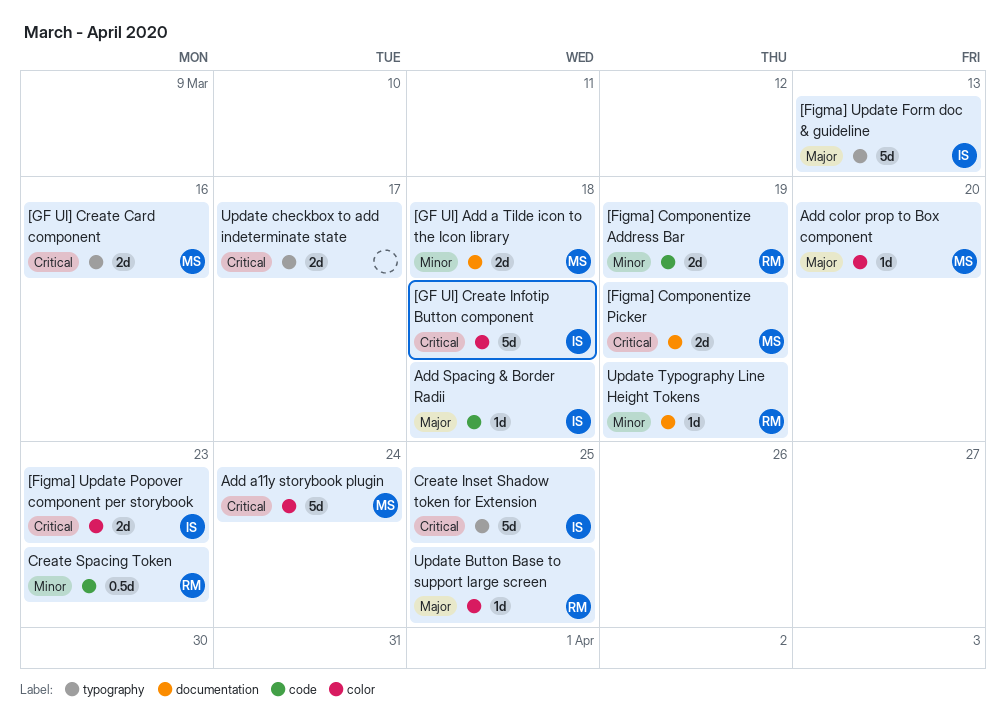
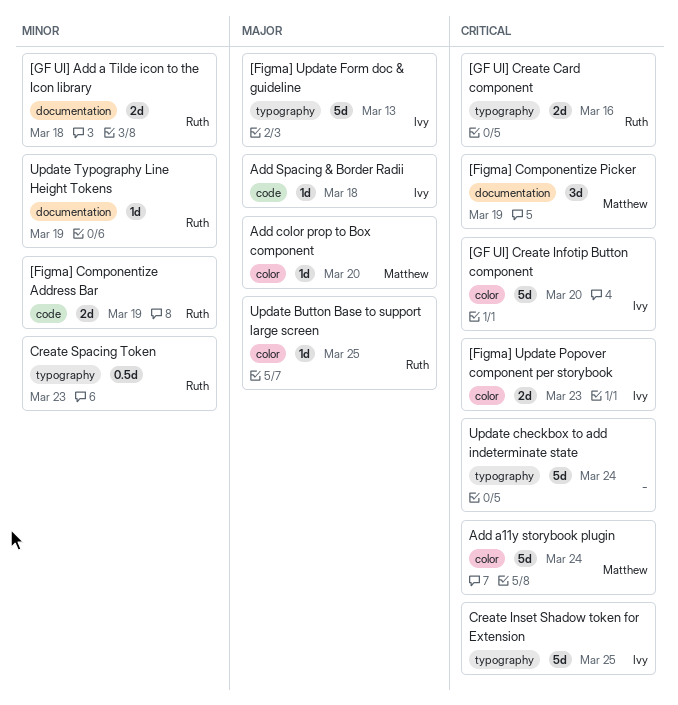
[Figma] Componentize Picker, estimate: 2d -> 3d
[GF UI] Add a Tilde icon to the Icon library, owner: Matthew -> Ruth
[GF UI] Create Card component, owner: Matthew -> Ruth
[GF UI] Create Infotip Button component, due: Mar 18 -> Mar 20
Create Spacing Token, label: code -> typography
Update checkbox to add indeterminate state, estimate: 2d -> 5d
Update checkbox to add indeterminate state, due: Mar 17 -> Mar 24

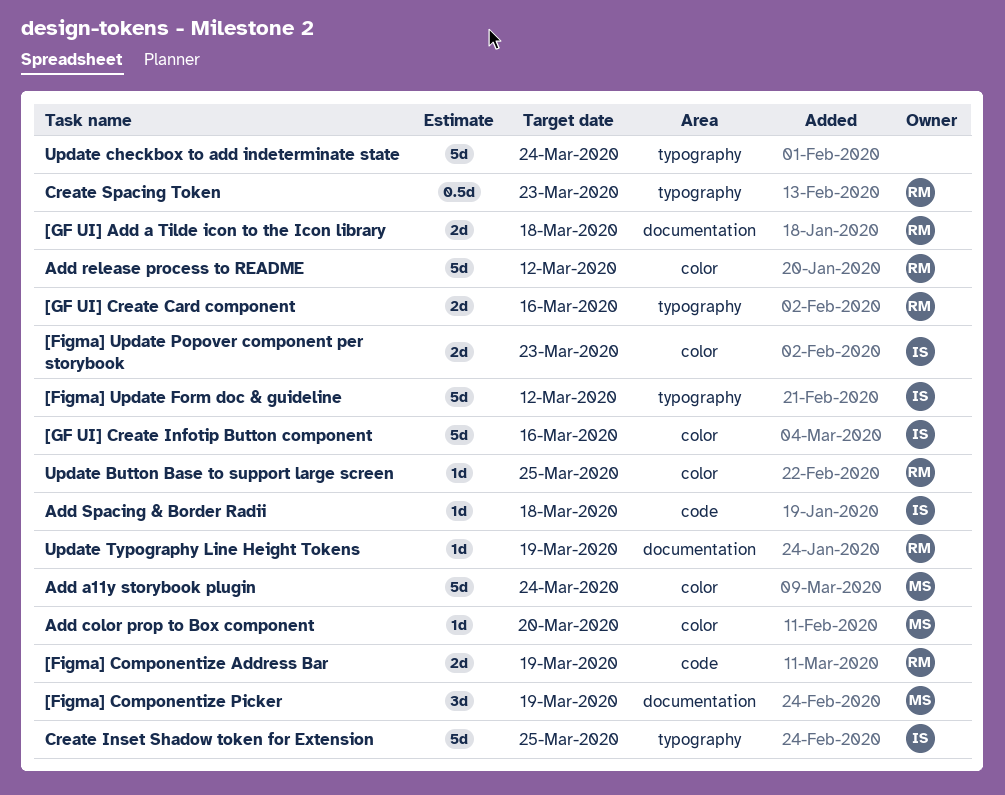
[Figma] Update Form doc & guideline, due: Mar 13 -> Mar 12
[GF UI] Create Infotip Button component, due: Mar 20 -> Mar 16
Add release process to README: none -> present

